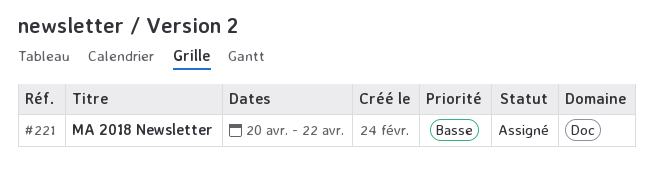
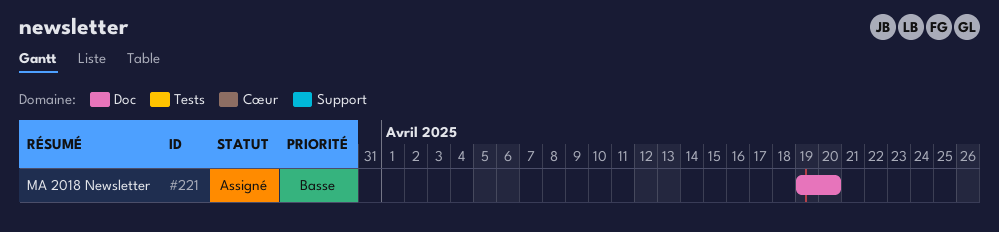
#221, start: Apr 20 -> Apr 19
#221, due: Apr 22 -> Apr 20

